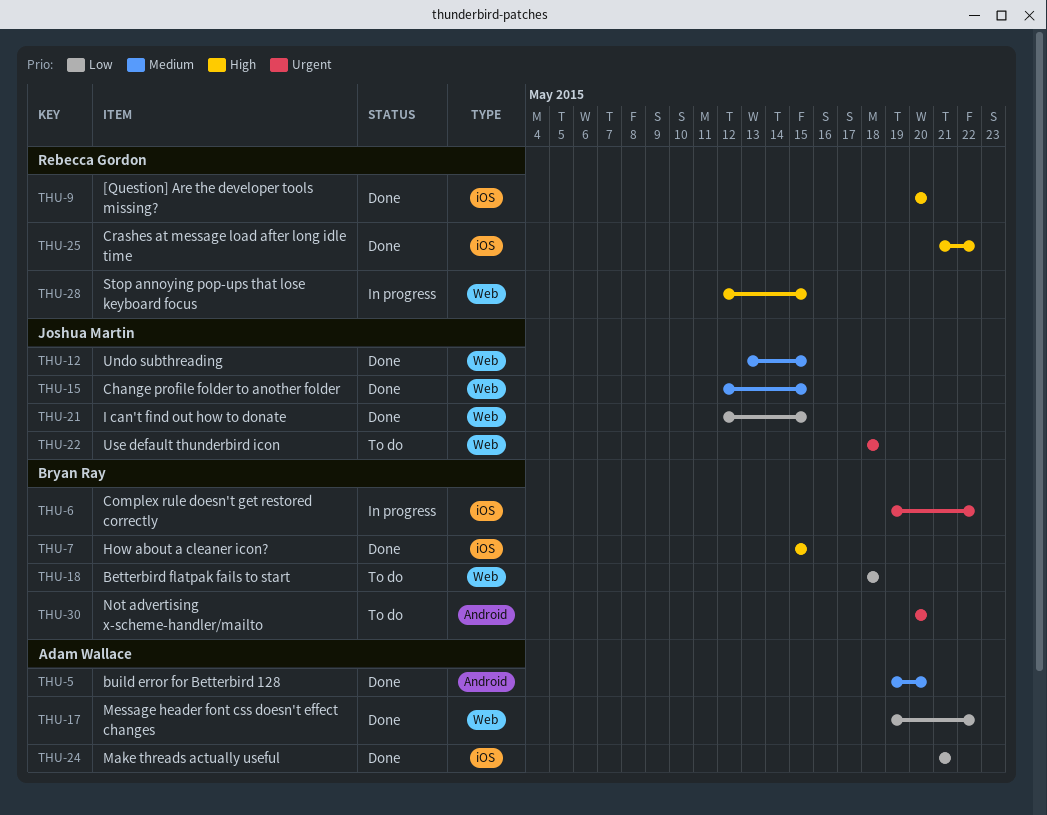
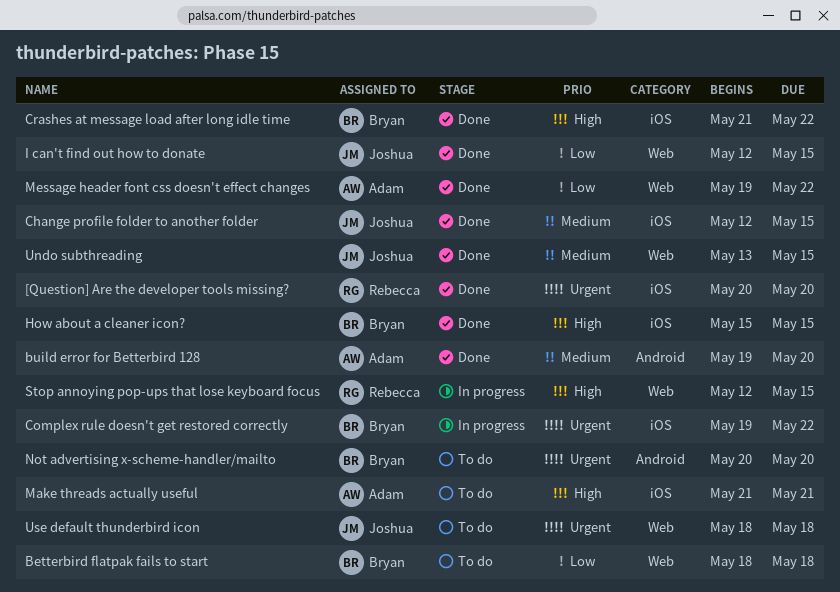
[Question] Are the developer tools missing?, priority: High -> Urgent
Change profile folder to another folder, label: Web -> iOS
Crashes at message load after long idle time, owner: Rebecca Gordon -> Bryan Ray
Make threads actually useful, status: Done -> To do
Make threads actually useful, priority: Low -> High

